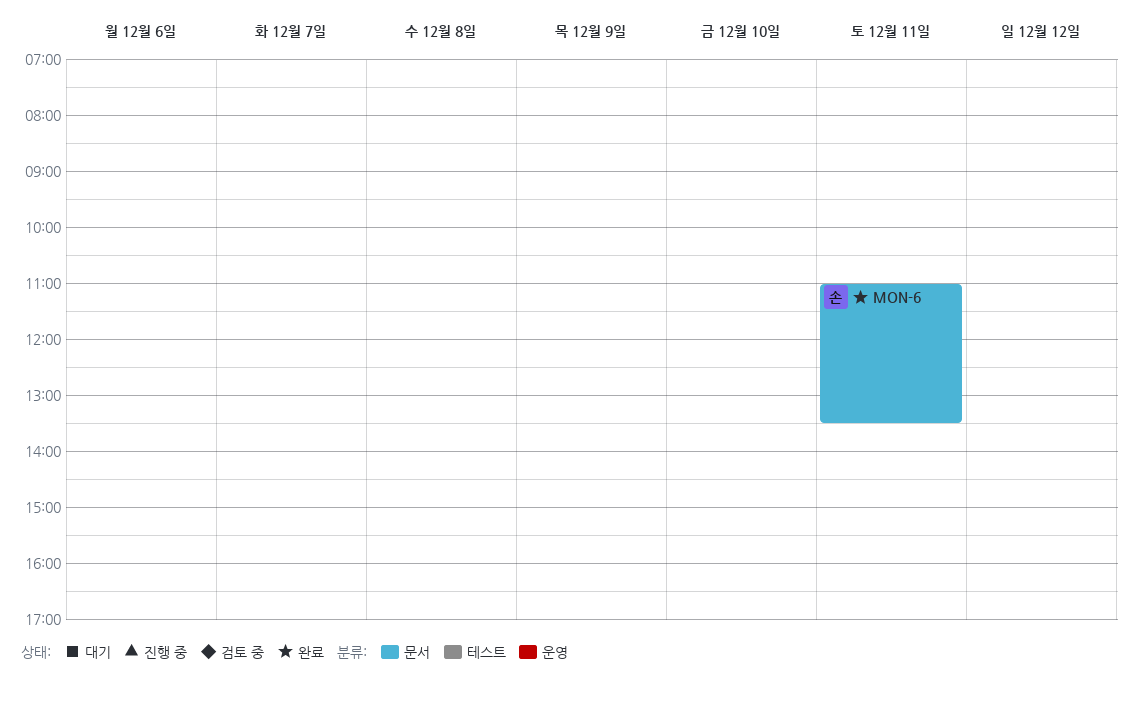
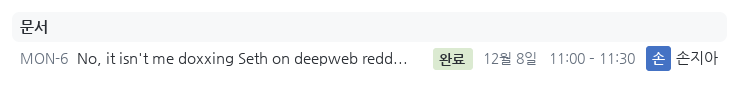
MON-6, day: Dec 11 -> Dec 8
MON-6, ends: 13:30 -> 11:30

